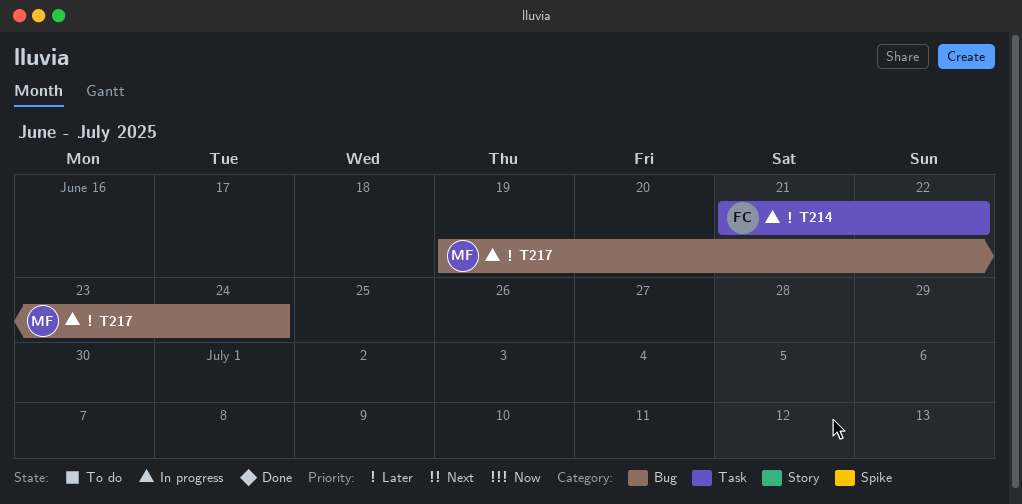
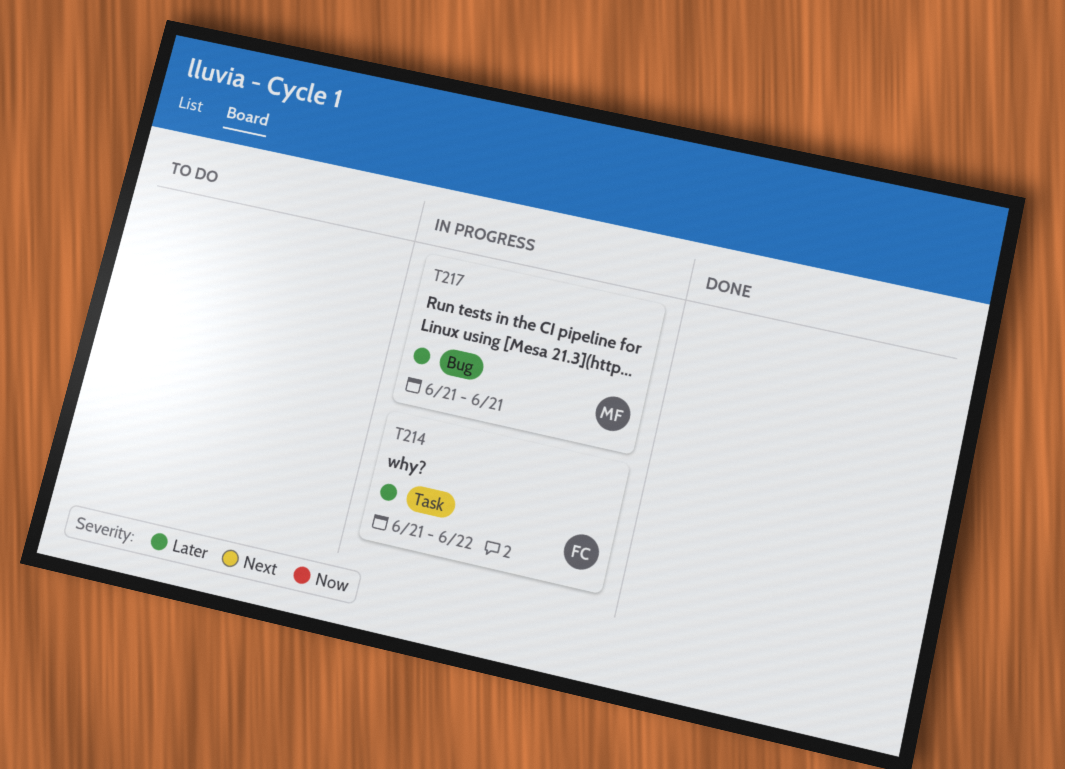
T217, start: Jun 19 -> Jun 21
T217, due: Jun 24 -> Jun 21

